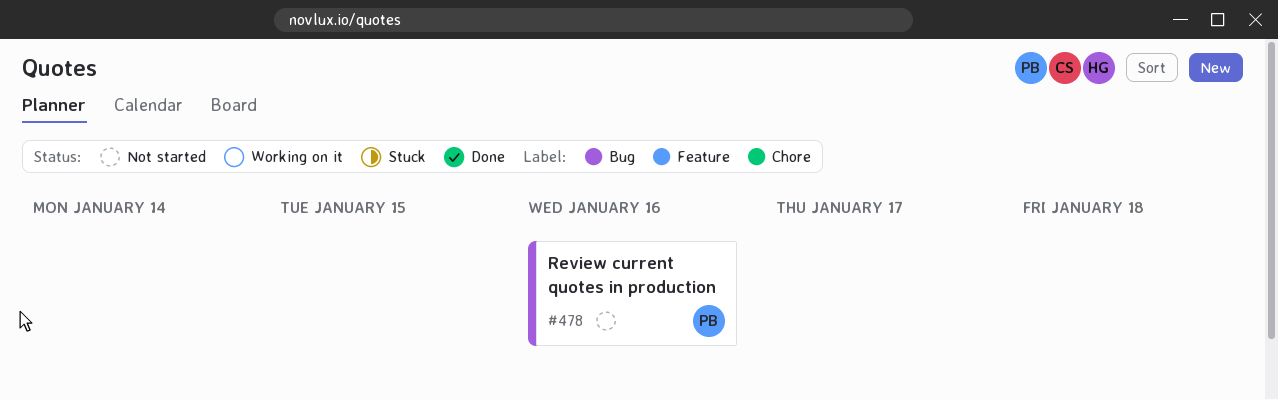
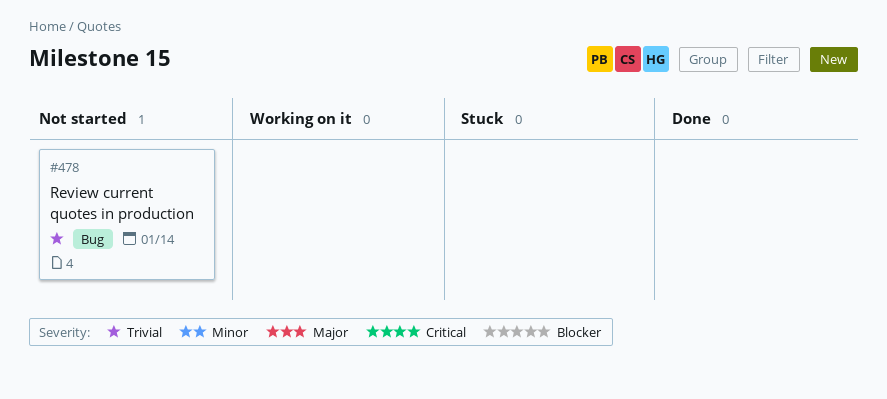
#478, due: Jan 16 -> Jan 14

